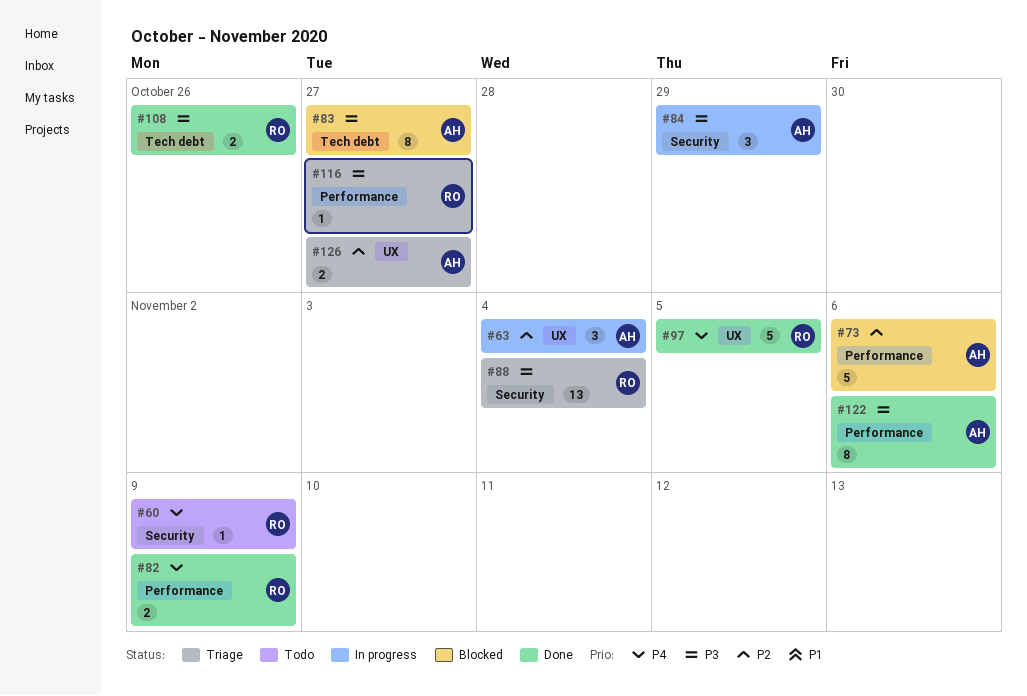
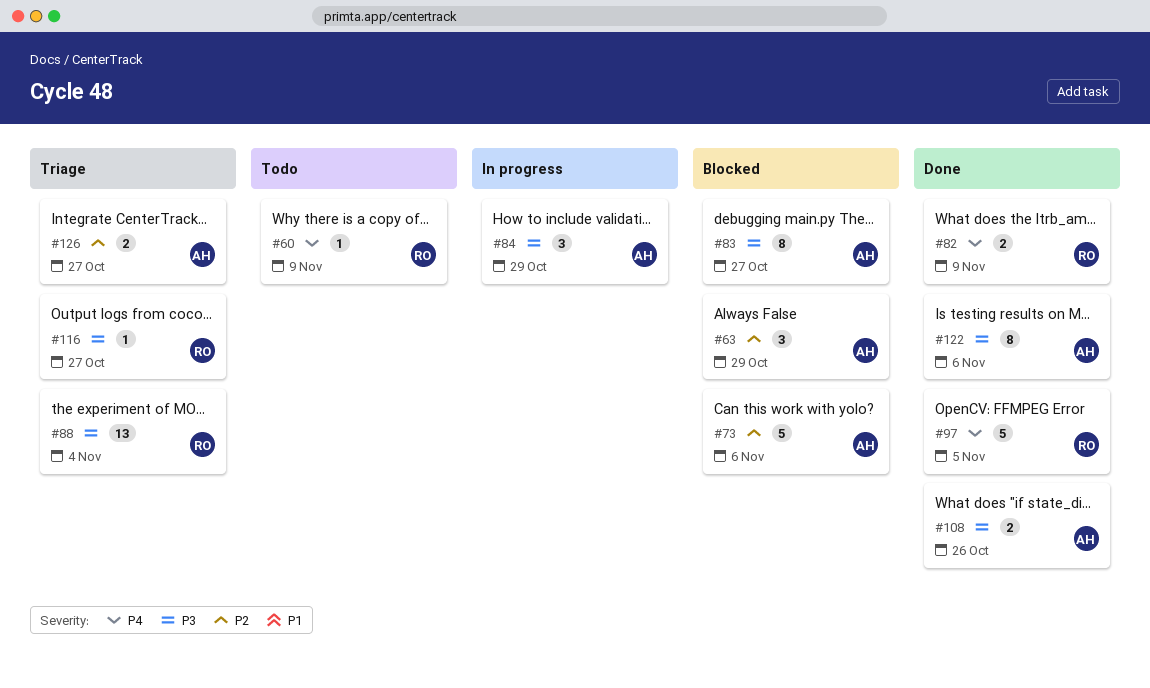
#63, status: In progress -> Blocked
#63, due: Nov 4 -> Oct 29
#108, owner: RO -> AH

